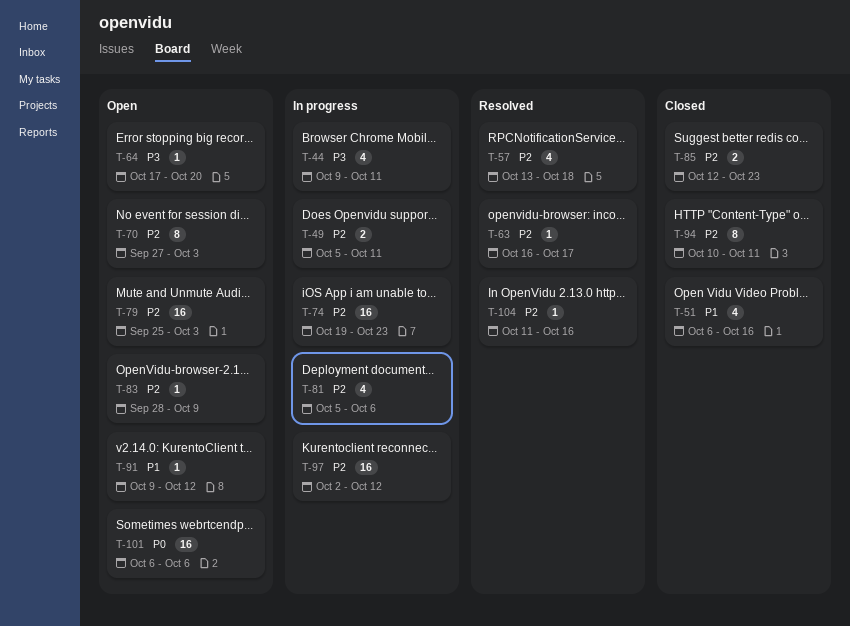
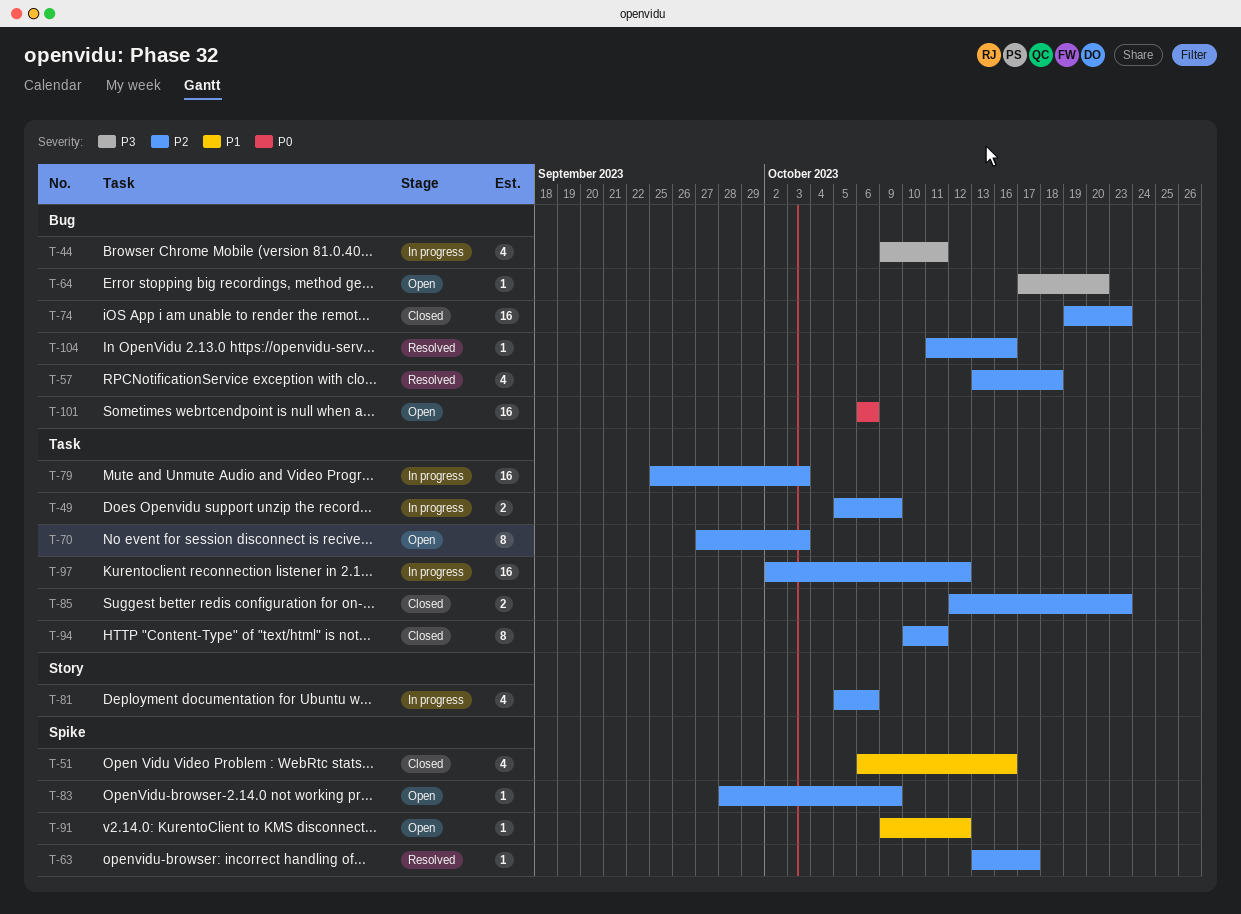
T-49, due: Oct 11 -> Oct 9
T-63, start: Oct 16 -> Oct 13
T-74, status: In progress -> Closed
T-79, status: Open -> In progress

